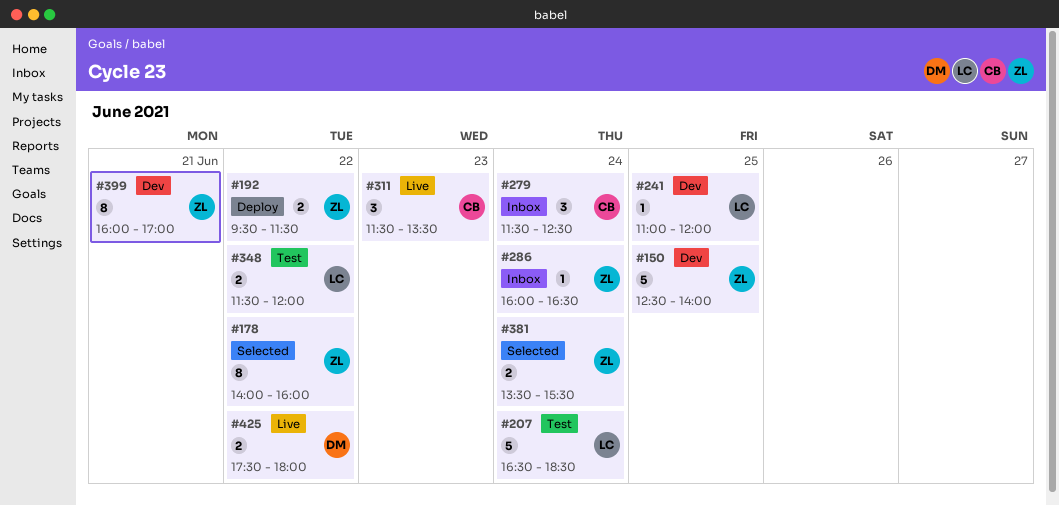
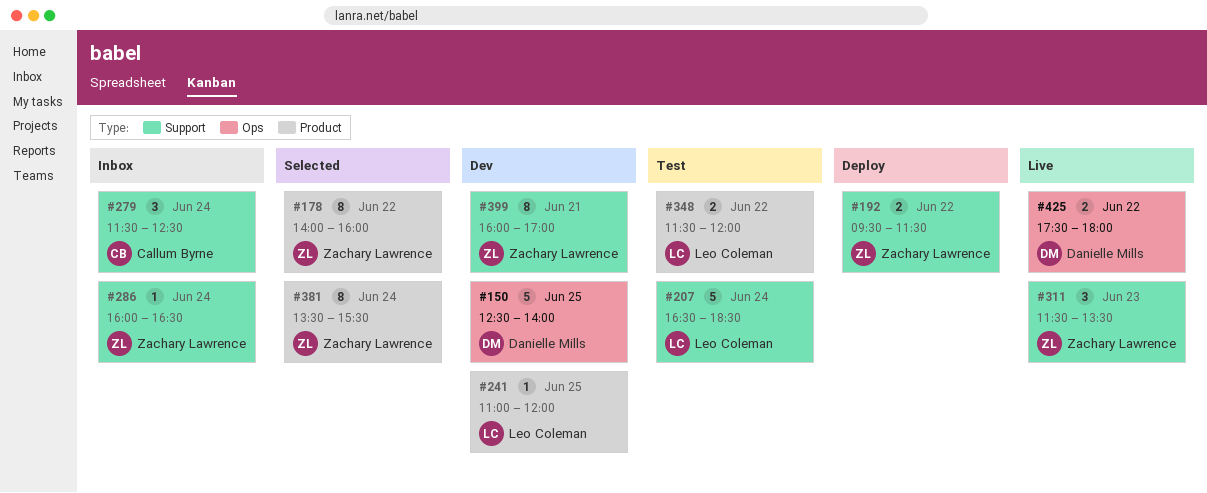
#150, owner: Zachary Lawrence -> Danielle Mills
#311, owner: Callum Byrne -> Zachary Lawrence
#381, estimate: 2 -> 8

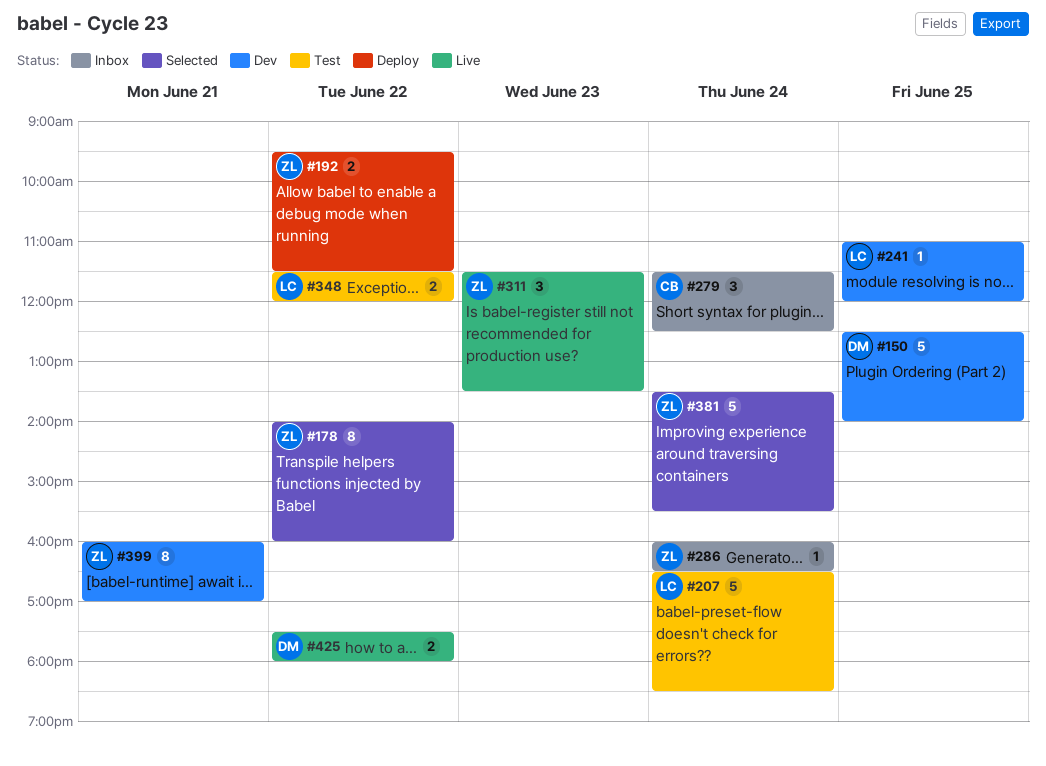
#381, estimate: 8 -> 5

